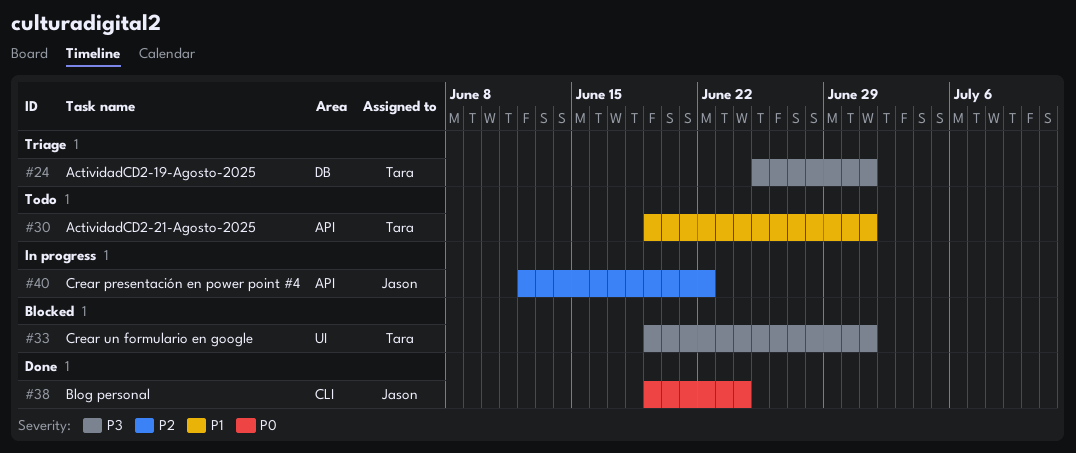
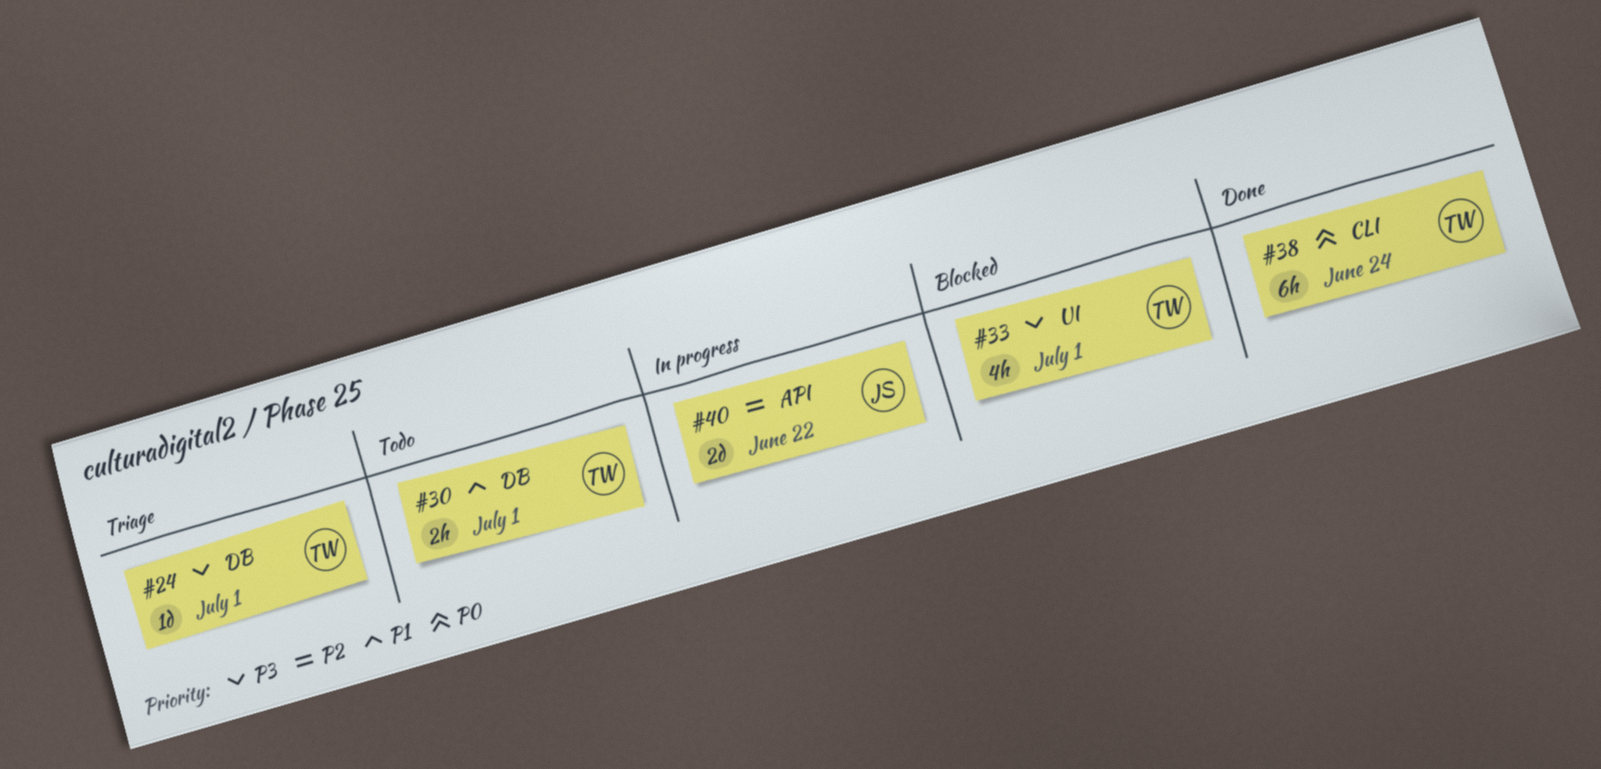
#30, label: API -> DB
#38, owner: Jason -> Tara

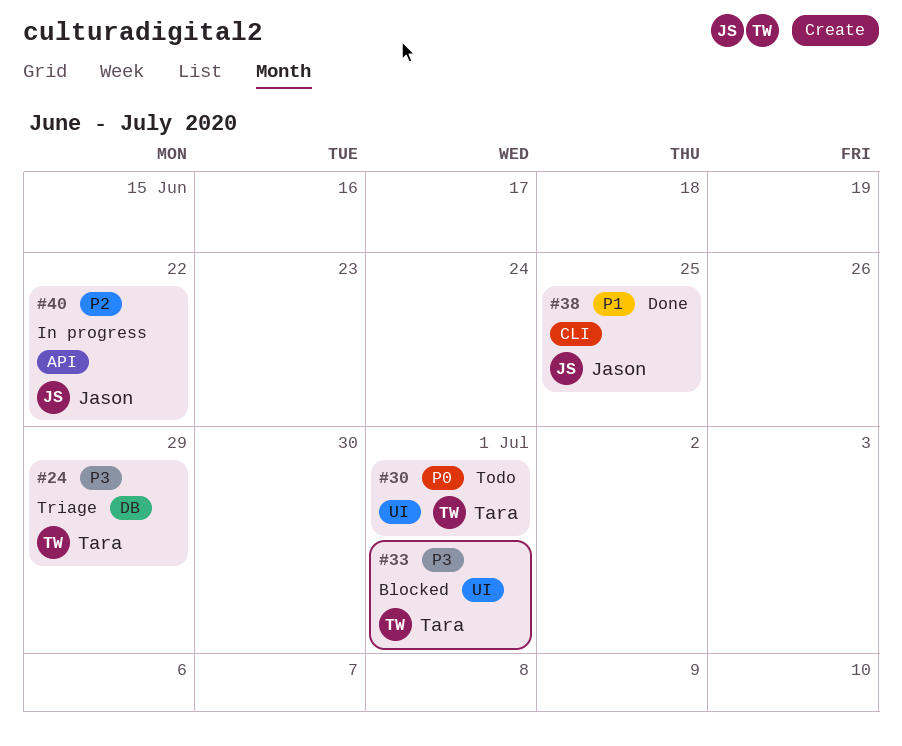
#24, due: Jul 1 -> Jun 29
#30, priority: P1 -> P0
#30, label: DB -> UI
#38, owner: Tara -> Jason
#38, priority: P0 -> P1
#38, due: Jun 24 -> Jun 25

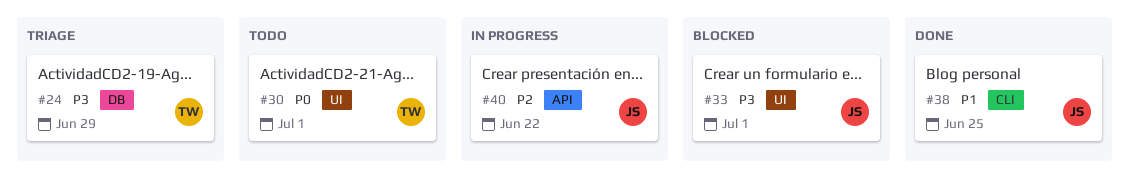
#33, owner: Tara -> Jason

